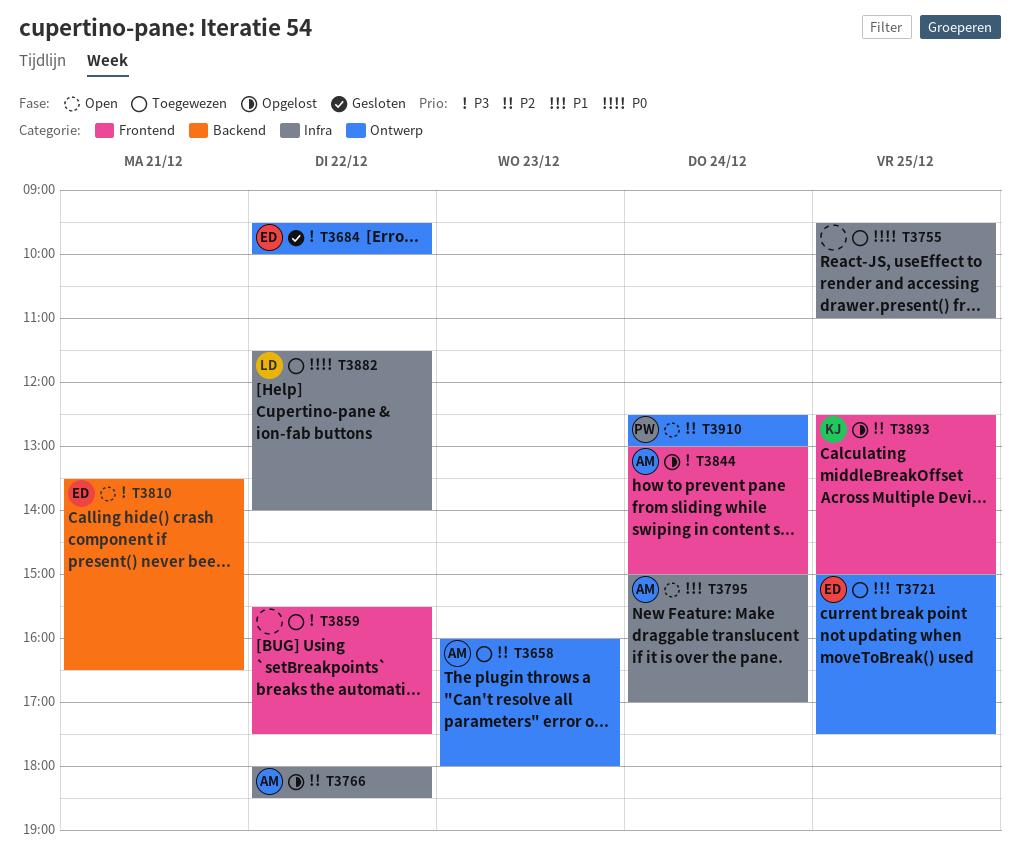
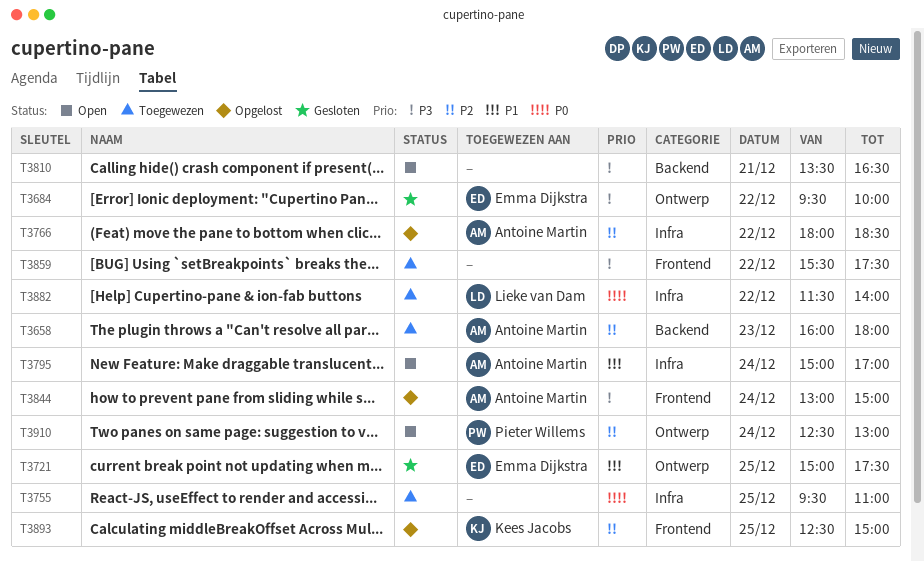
T3658, label: Ontwerp -> Backend
T3721, status: Toegewezen -> Gesloten
T3810, owner: Emma Dijkstra -> none

